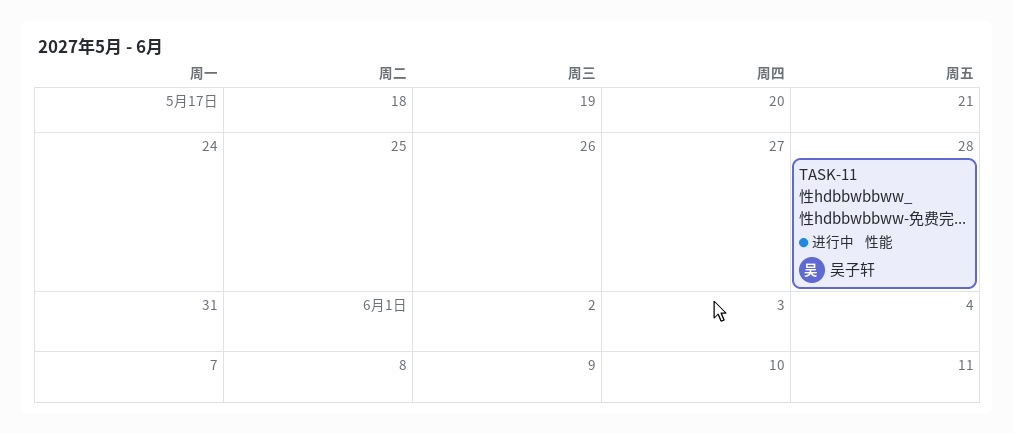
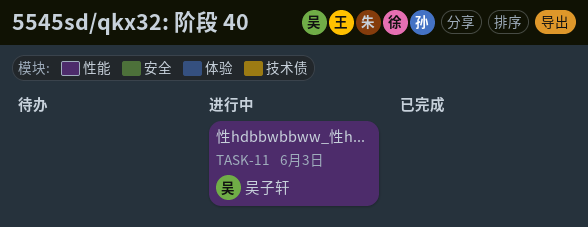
TASK-11, due: May 28 -> Jun 3

